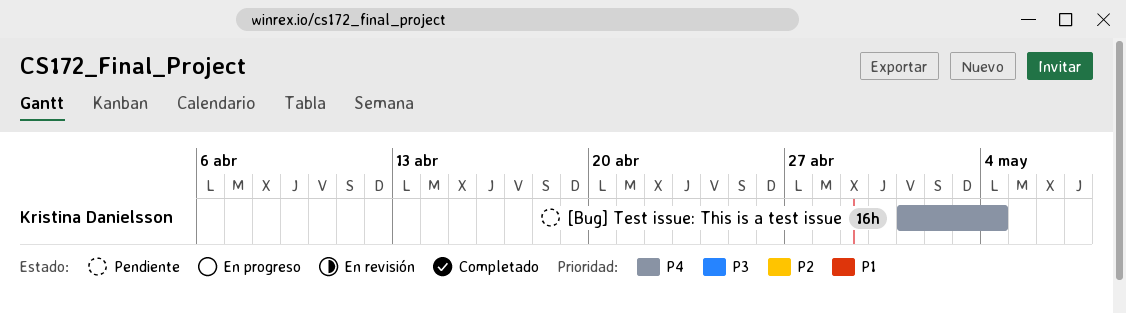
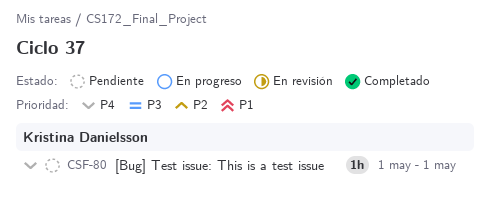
[Bug] Test issue: This is a test issue, estimate: 16h -> 1h
[Bug] Test issue: This is a test issue, due: May 4 -> May 1

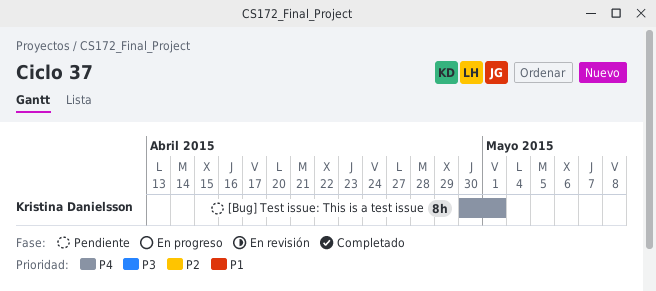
[Bug] Test issue: This is a test issue, estimate: 1h -> 8h
[Bug] Test issue: This is a test issue, start: May 1 -> Apr 30

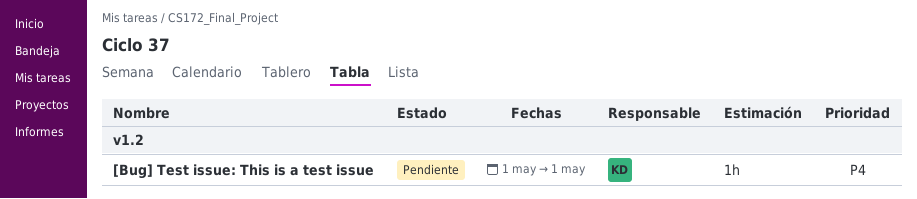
[Bug] Test issue: This is a test issue, estimate: 8h -> 1h
[Bug] Test issue: This is a test issue, start: Apr 30 -> May 1

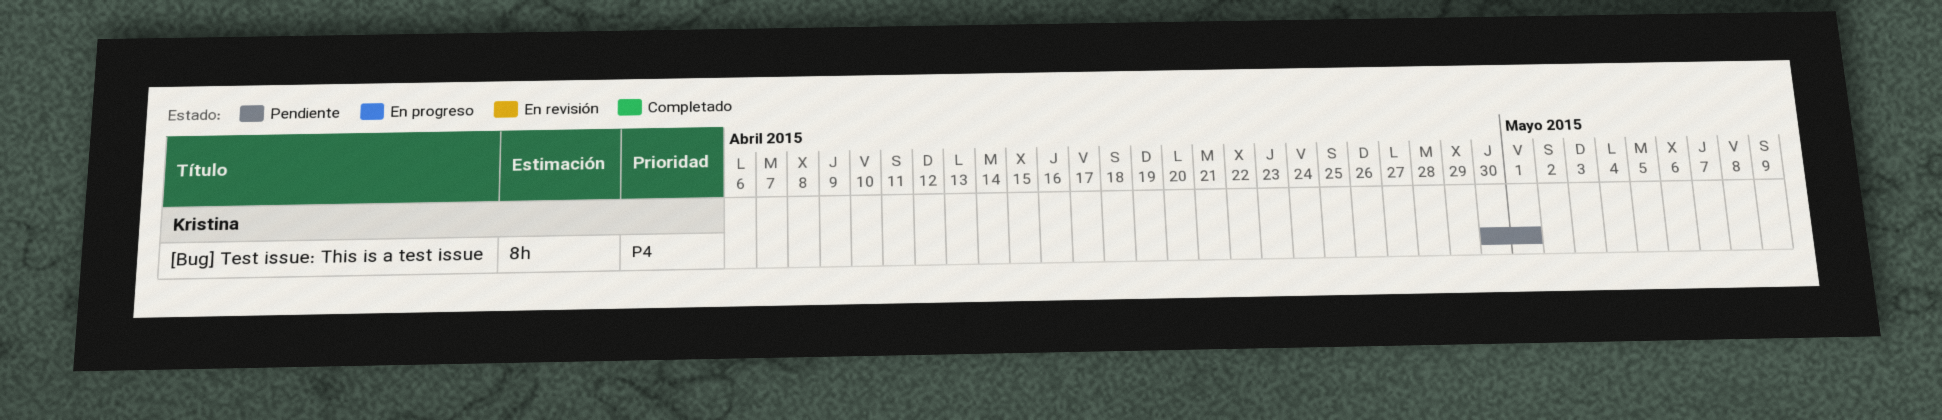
[Bug] Test issue: This is a test issue, estimate: 1h -> 8h
[Bug] Test issue: This is a test issue, start: May 1 -> Apr 30

